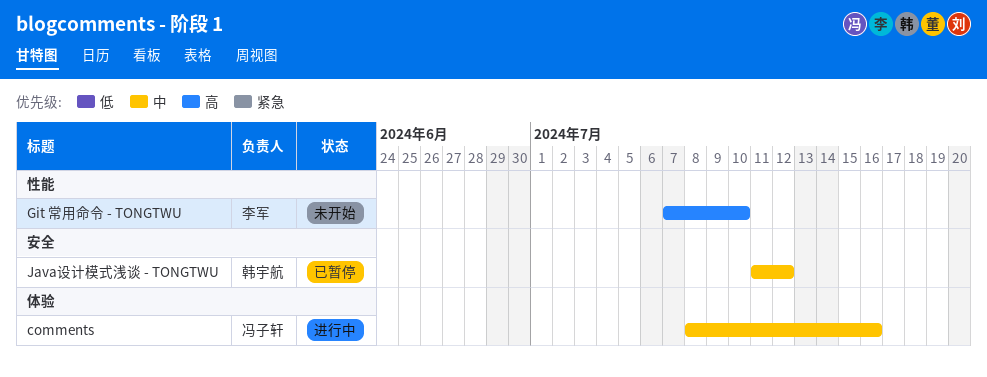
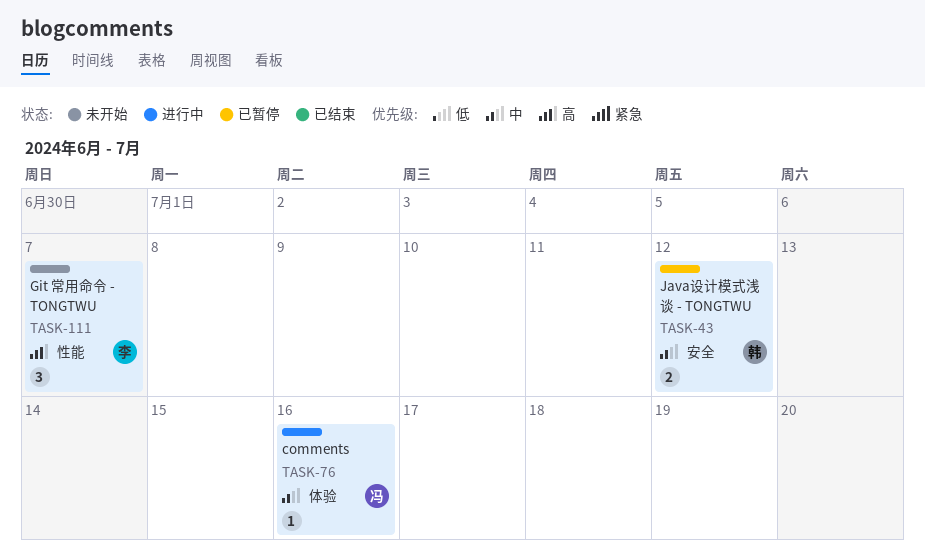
Git 常用命令 - TONGTWU, due: Jul 10 -> Jul 7

